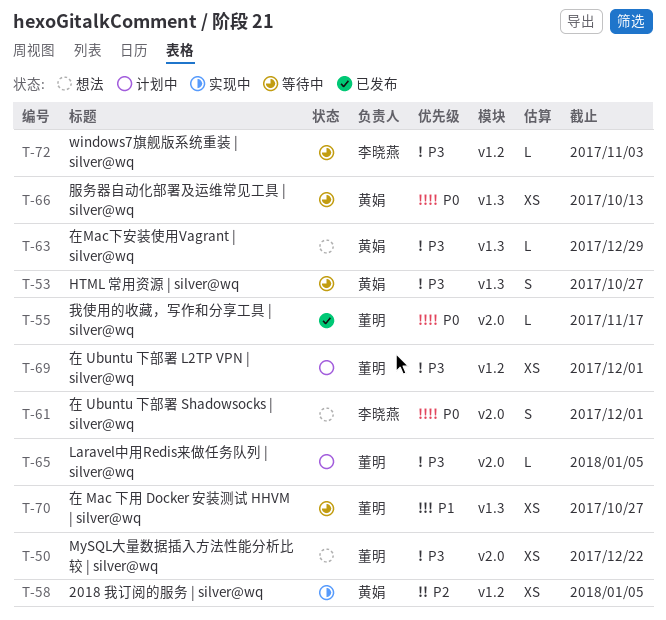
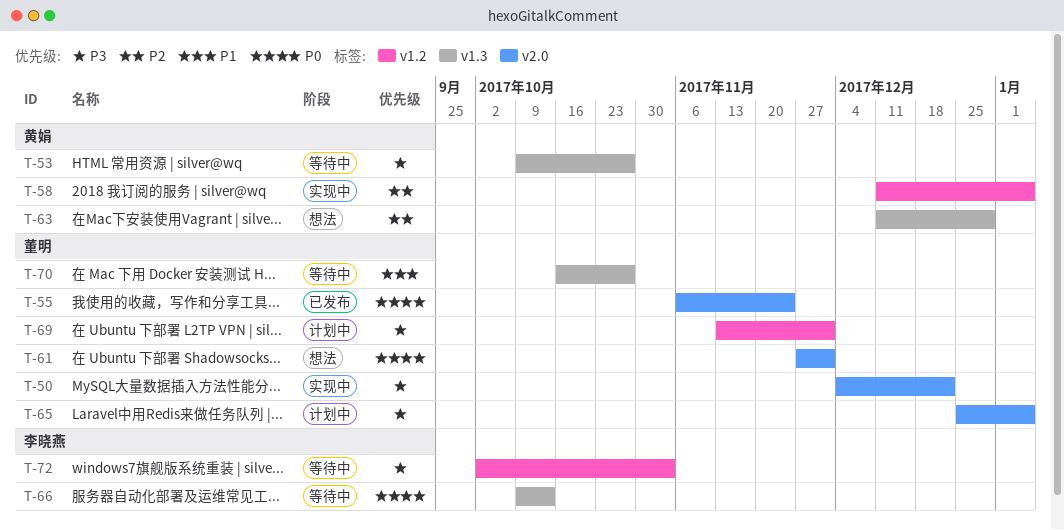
T-50, status: 想法 -> 实现中
T-55, due: Nov 17 -> Nov 24
T-61, owner: 李晓燕 -> 董明
T-63, priority: P3 -> P2
T-66, owner: 黄娟 -> 李晓燕

